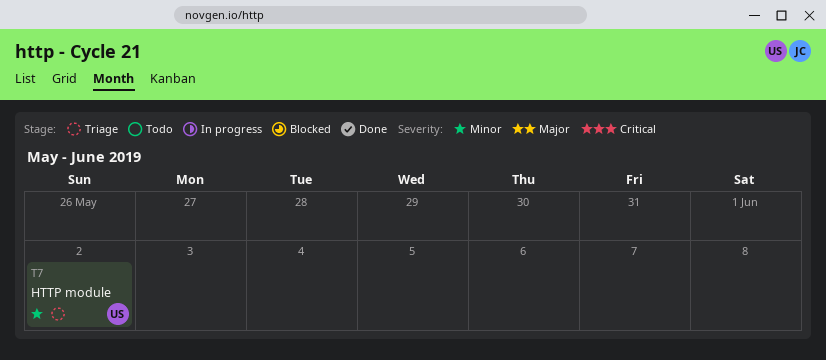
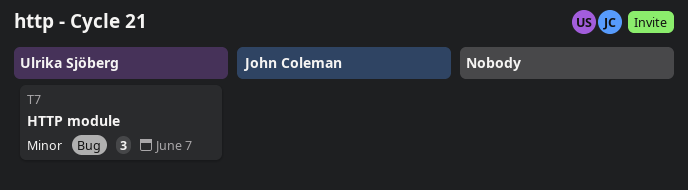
T7, due: Jun 2 -> Jun 7

